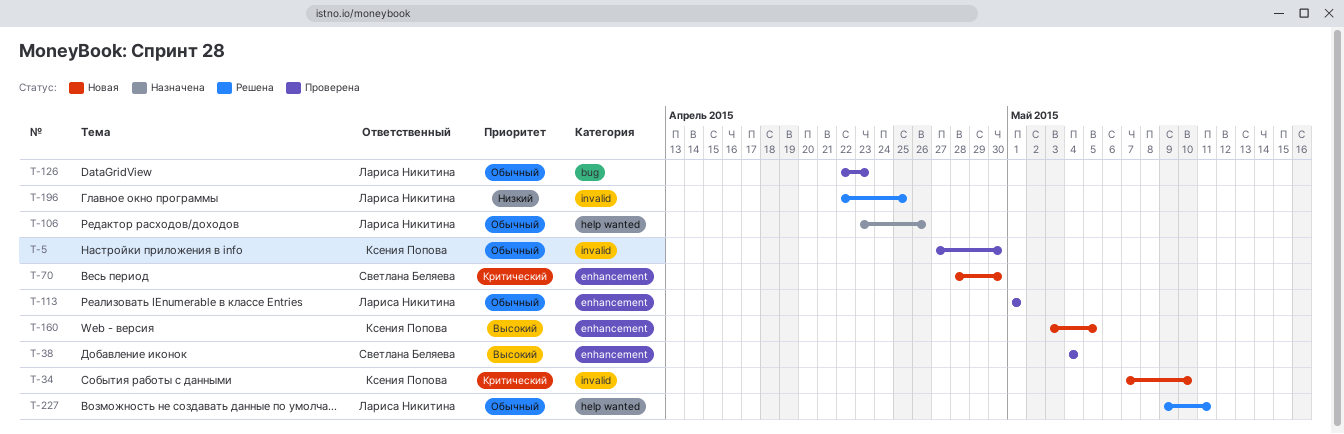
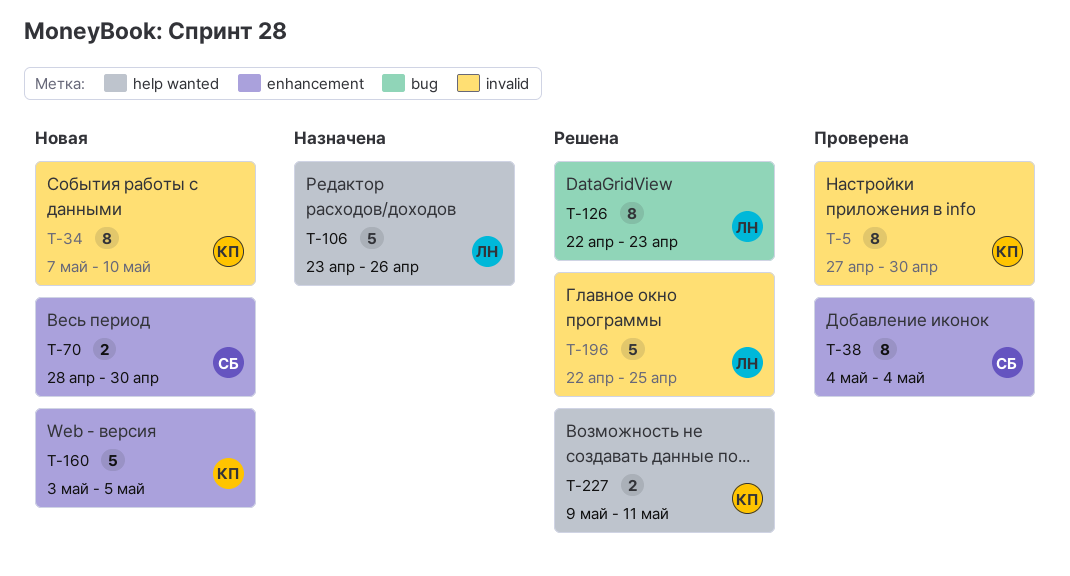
T-113: present -> none
T-126, status: Проверена -> Решена
T-227, owner: Лариса Никитина -> Ксения Попова

